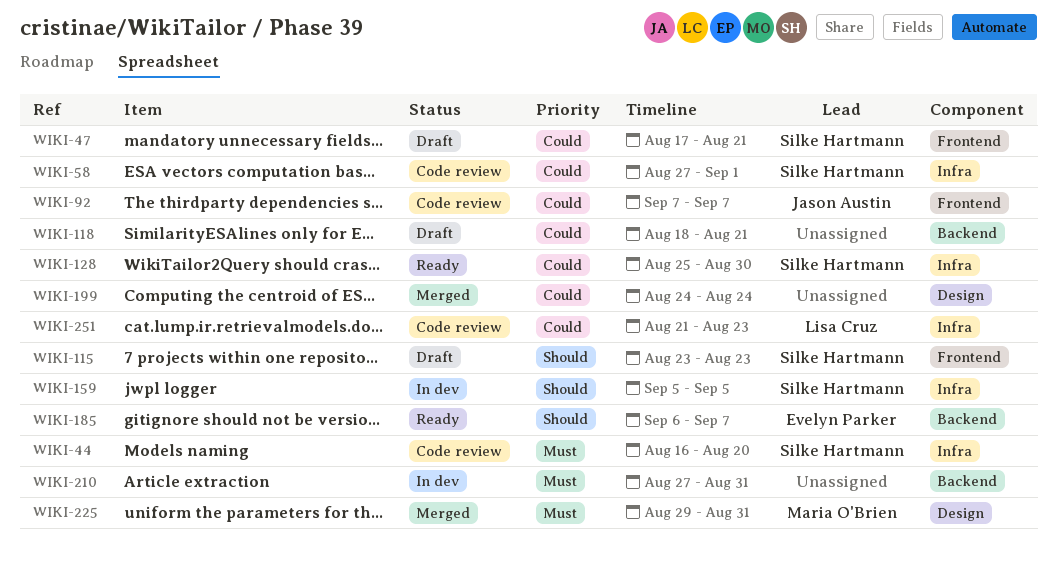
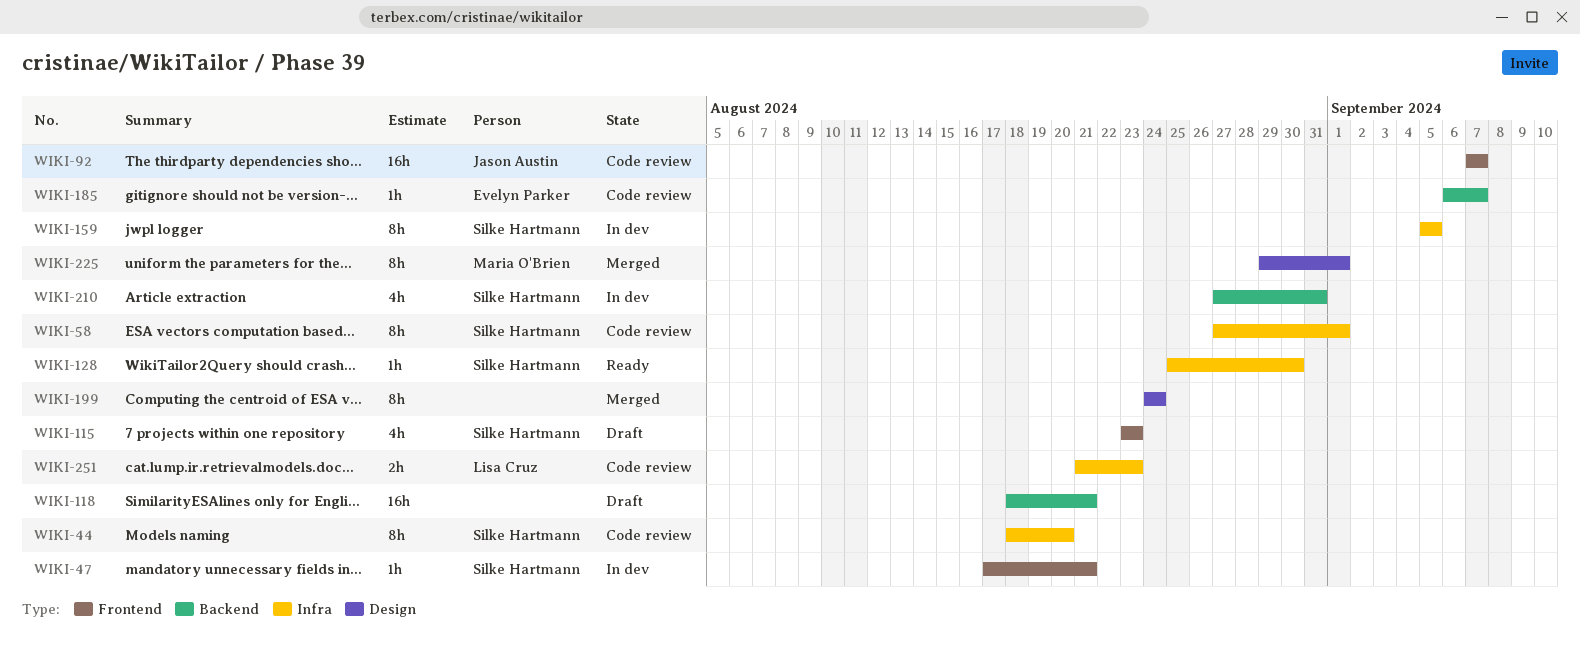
WIKI-44, start: Aug 16 -> Aug 18
WIKI-47, status: Draft -> In dev
WIKI-185, status: Ready -> Code review
WIKI-210, owner: none -> Silke Hartmann
WIKI-225, due: Aug 31 -> Sep 1

